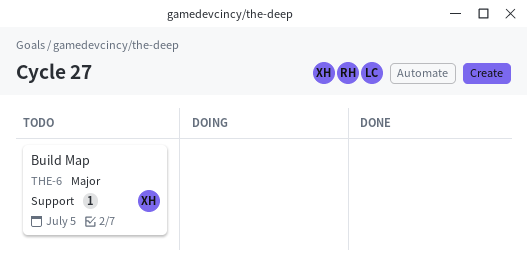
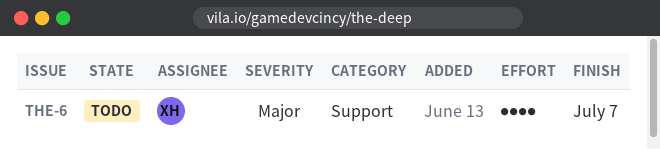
THE-6, estimate: 1 -> 4
THE-6, due: Jul 5 -> Jul 7

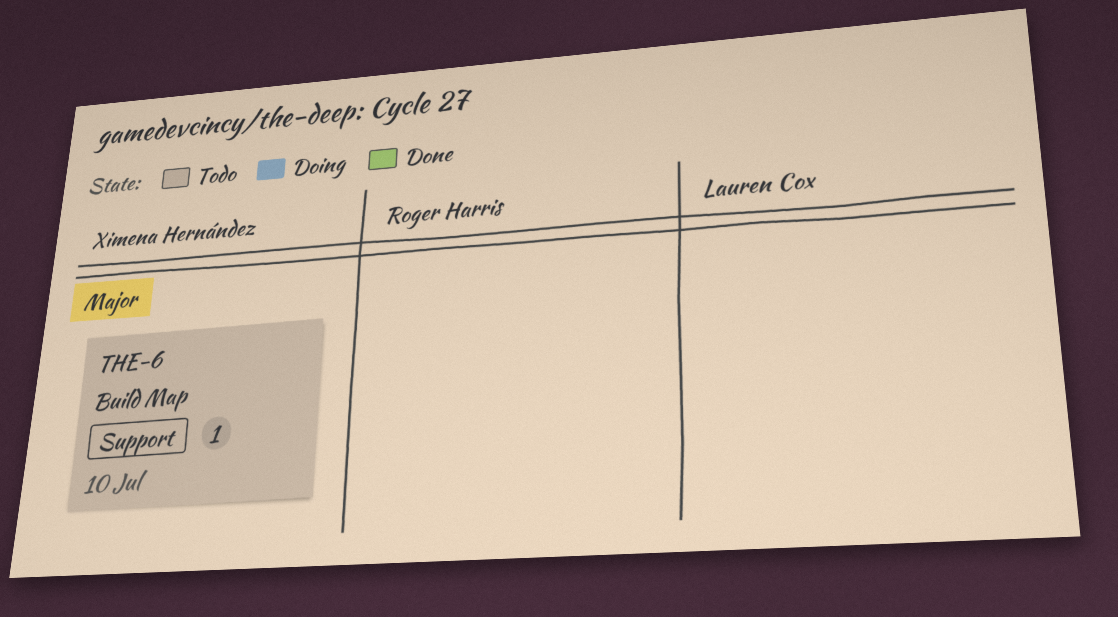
THE-6, estimate: 4 -> 1
THE-6, due: Jul 7 -> Jul 10

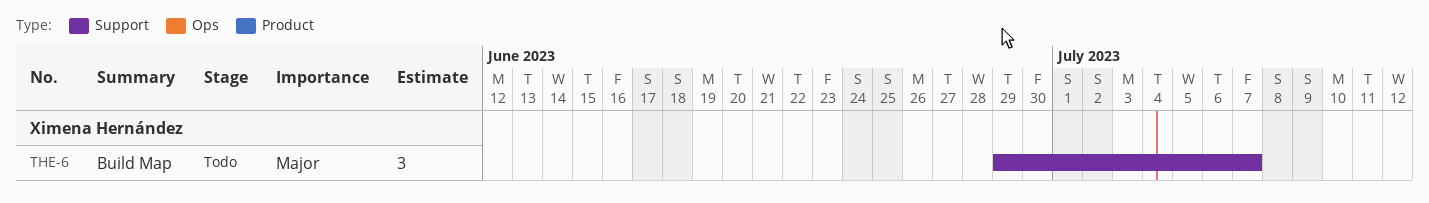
THE-6, estimate: 1 -> 3
THE-6, due: Jul 10 -> Jul 7

